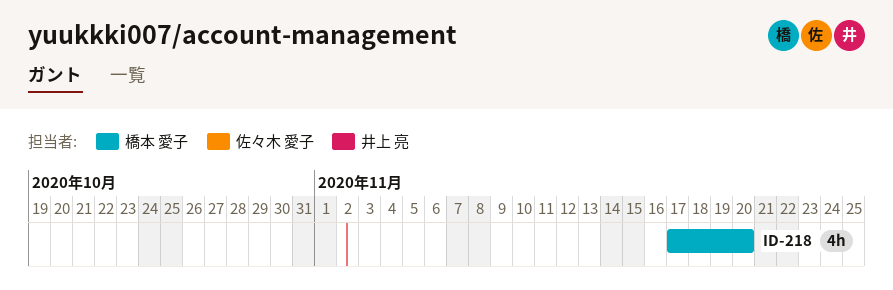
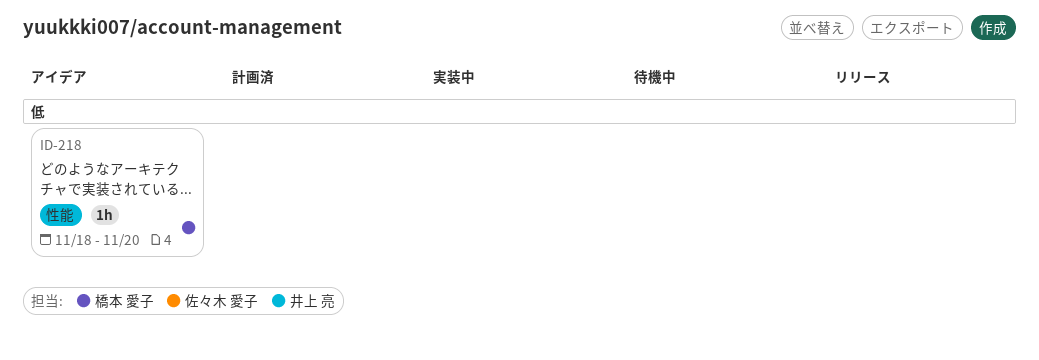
ID-218, estimate: 4h -> 1h
ID-218, start: Nov 17 -> Nov 18

